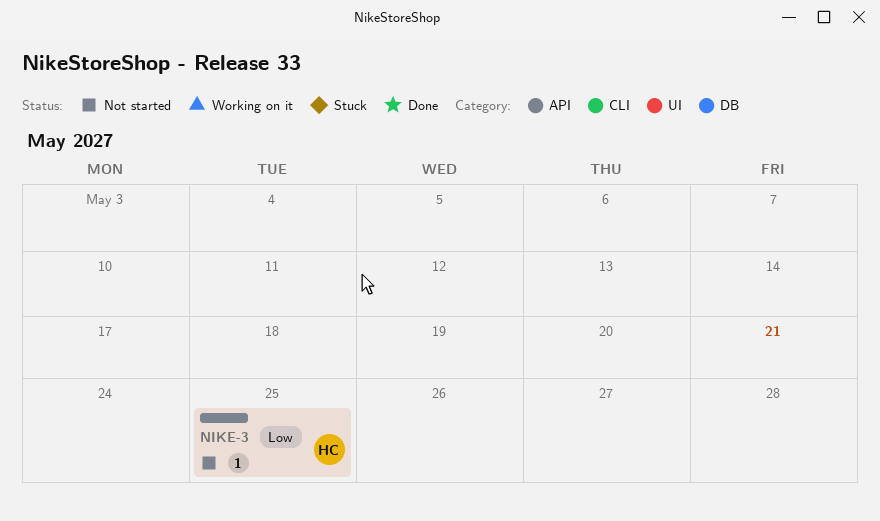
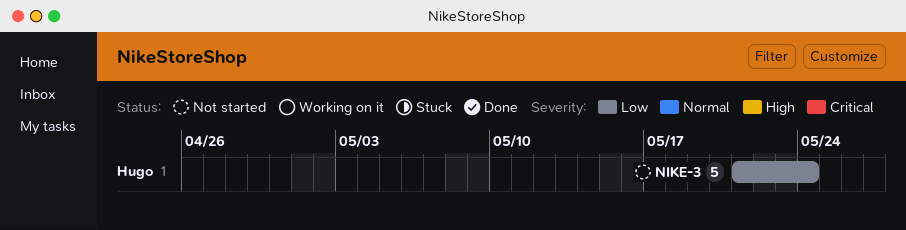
NIKE-3, estimate: 1 -> 5
NIKE-3, due: May 25 -> May 24

